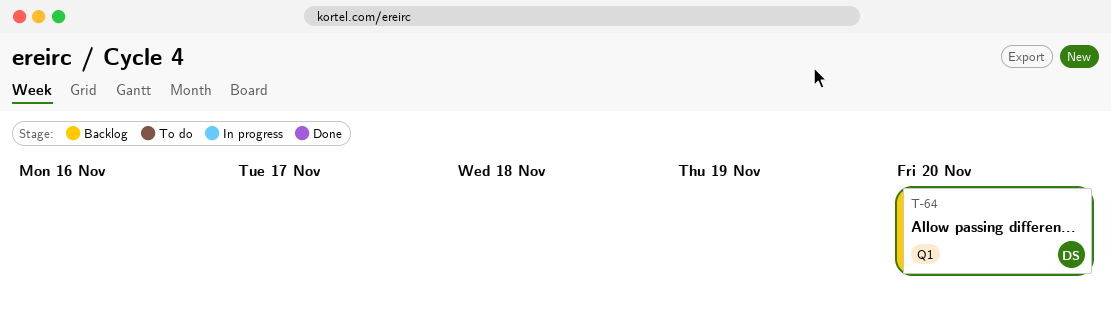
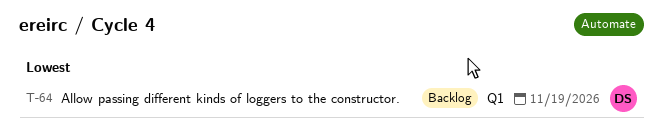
T-64, due: Nov 20 -> Nov 19

